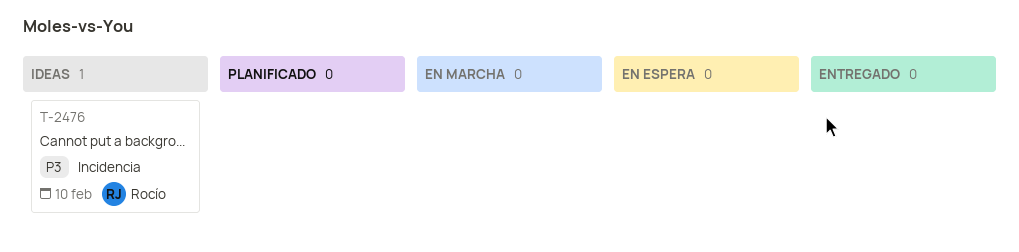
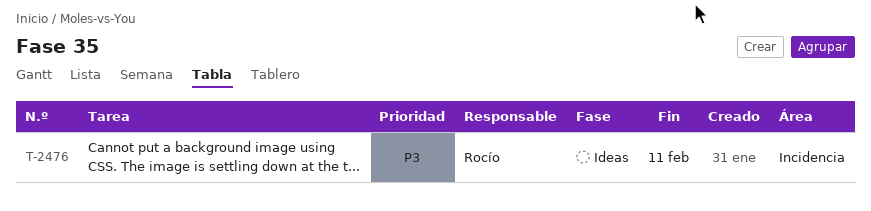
T-2476, due: Feb 10 -> Feb 11

